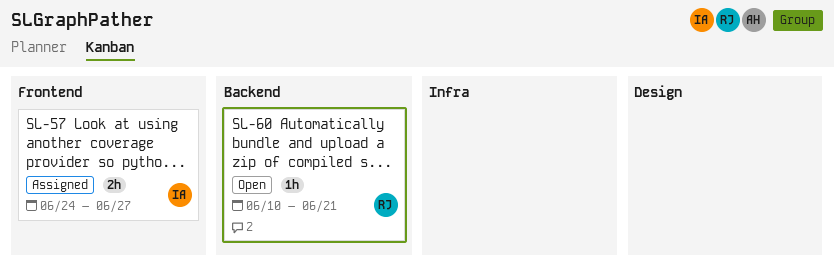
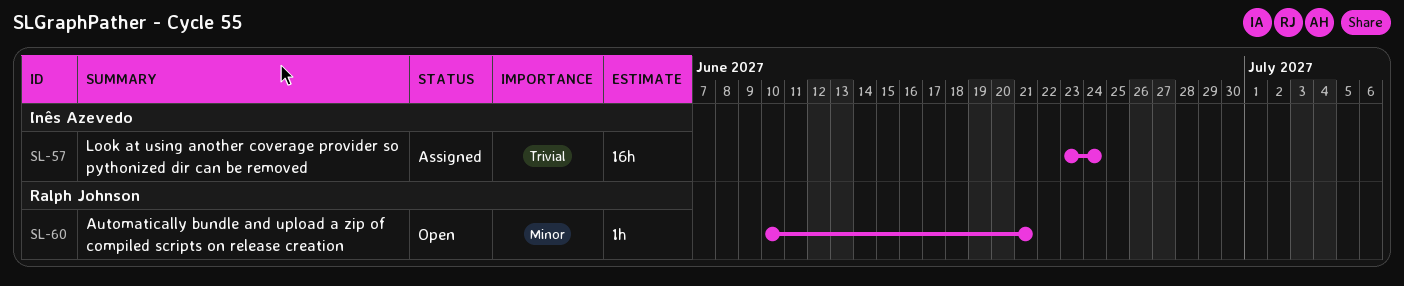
SL-57, estimate: 2h -> 16h
SL-57, start: Jun 24 -> Jun 23
SL-57, due: Jun 27 -> Jun 24

